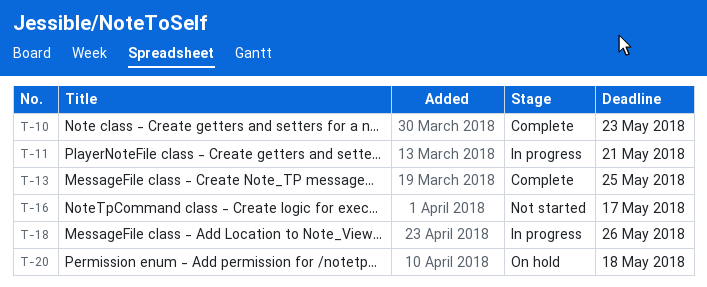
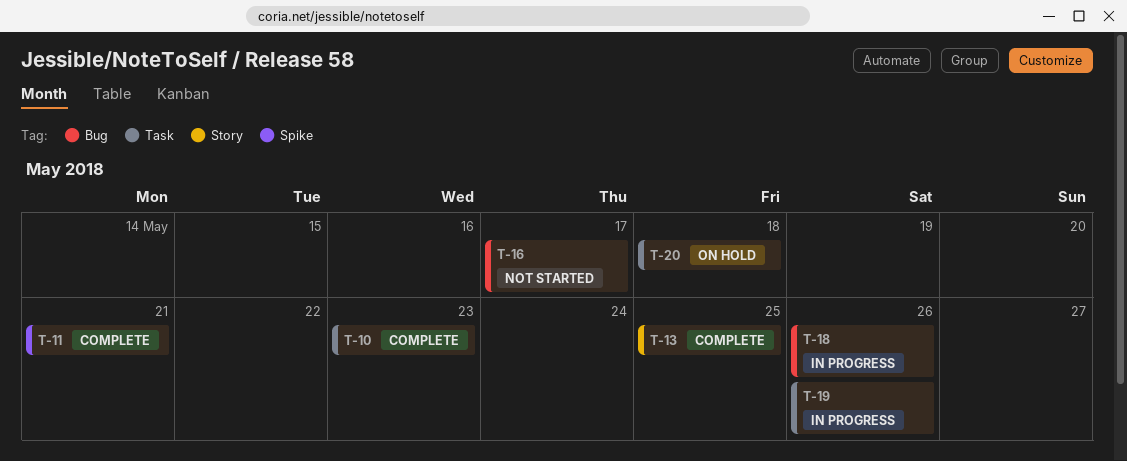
T-11, status: In progress -> Complete
T-19: none -> present

